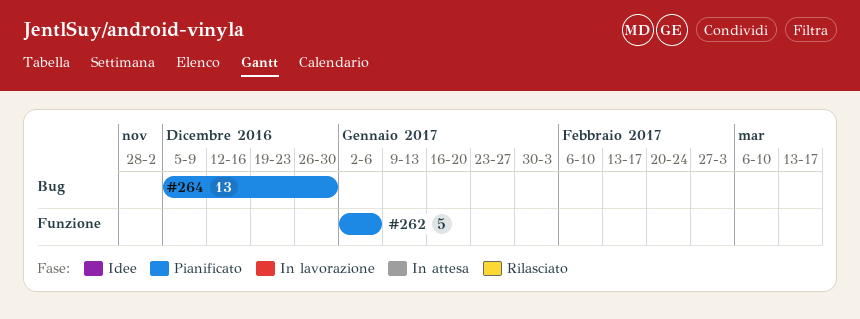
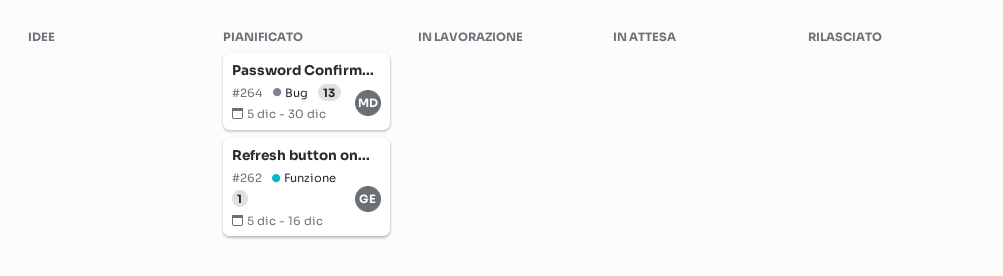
#262, estimate: 5 -> 1
#262, start: Jan 2 -> Dec 5
#262, due: Jan 6 -> Dec 16

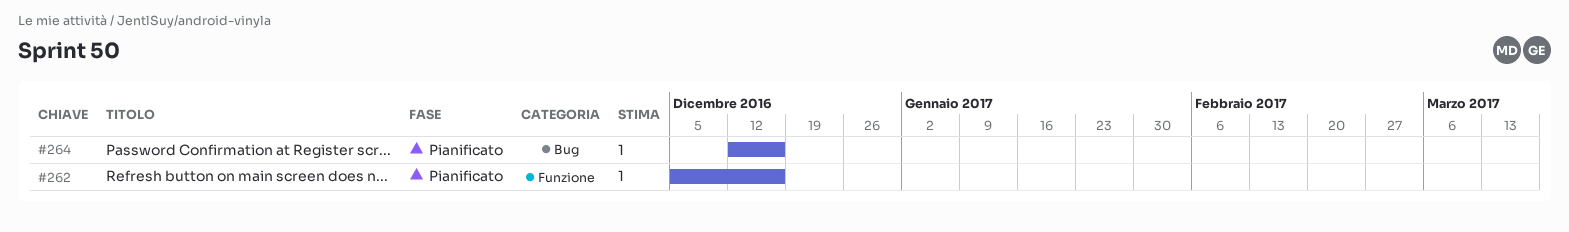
#264, estimate: 13 -> 1
#264, start: Dec 5 -> Dec 12
#264, due: Dec 30 -> Dec 16

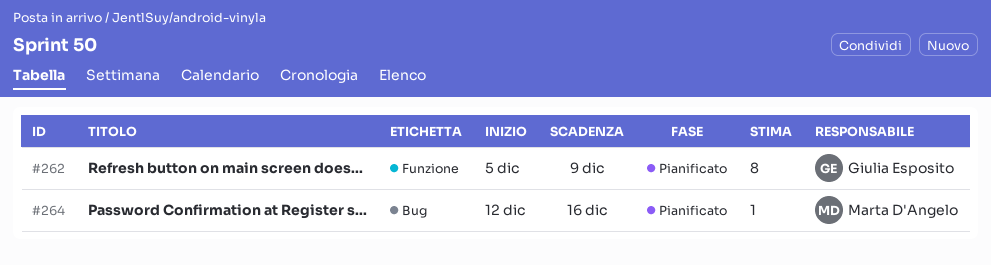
#262, estimate: 1 -> 8
#262, due: Dec 16 -> Dec 9

